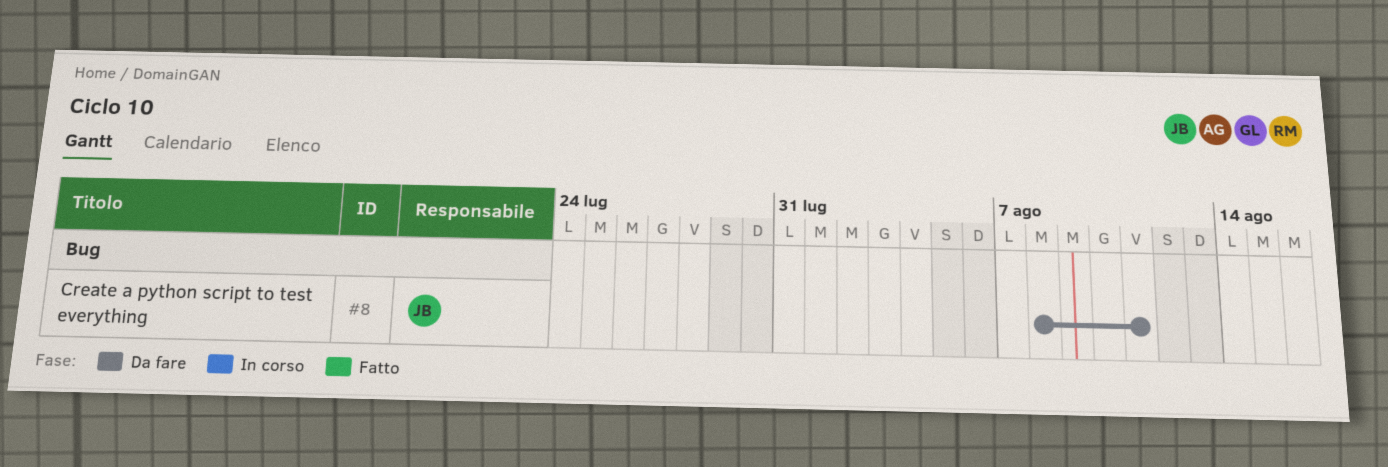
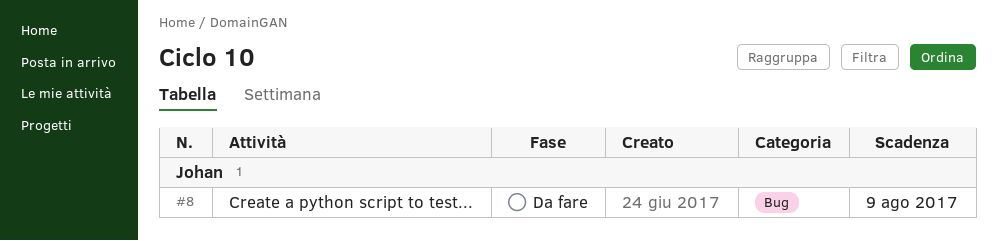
#8, due: Aug 11 -> Aug 9

